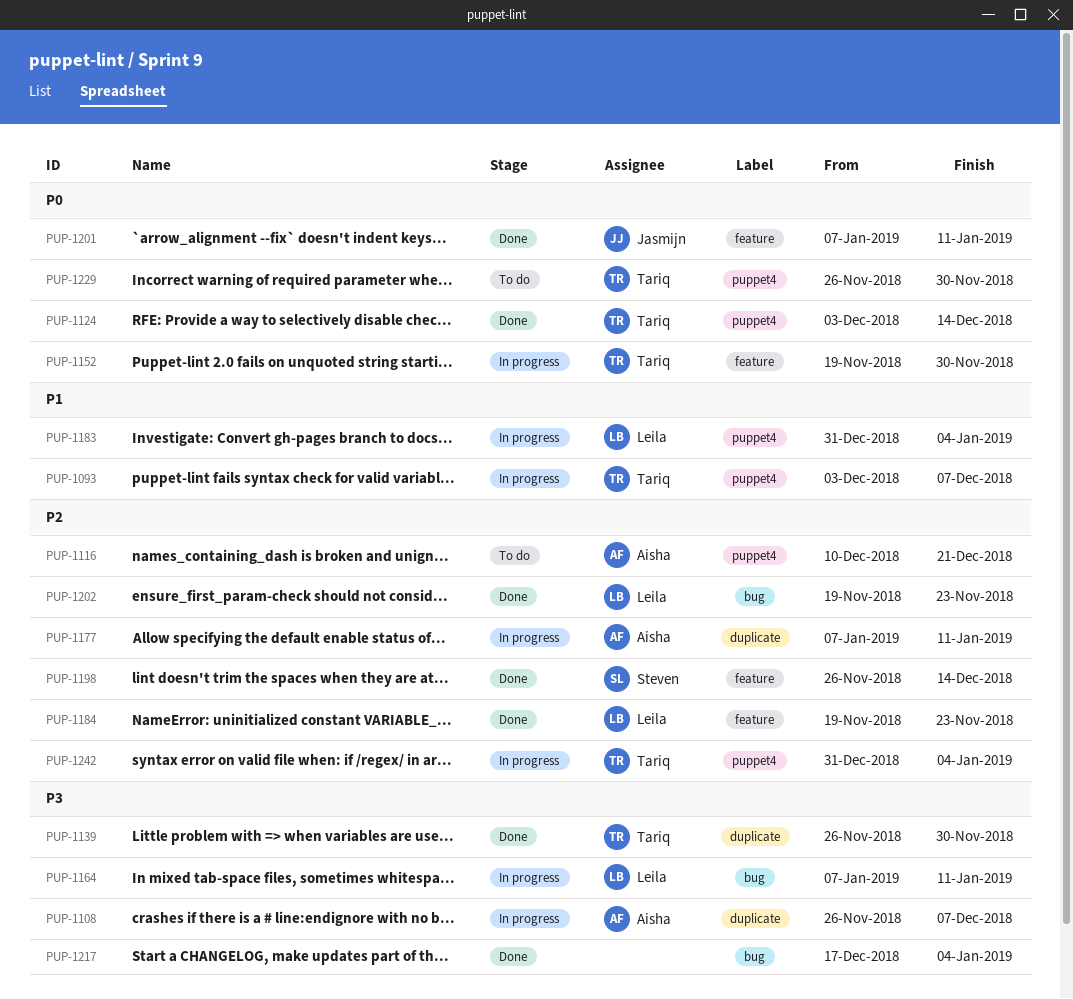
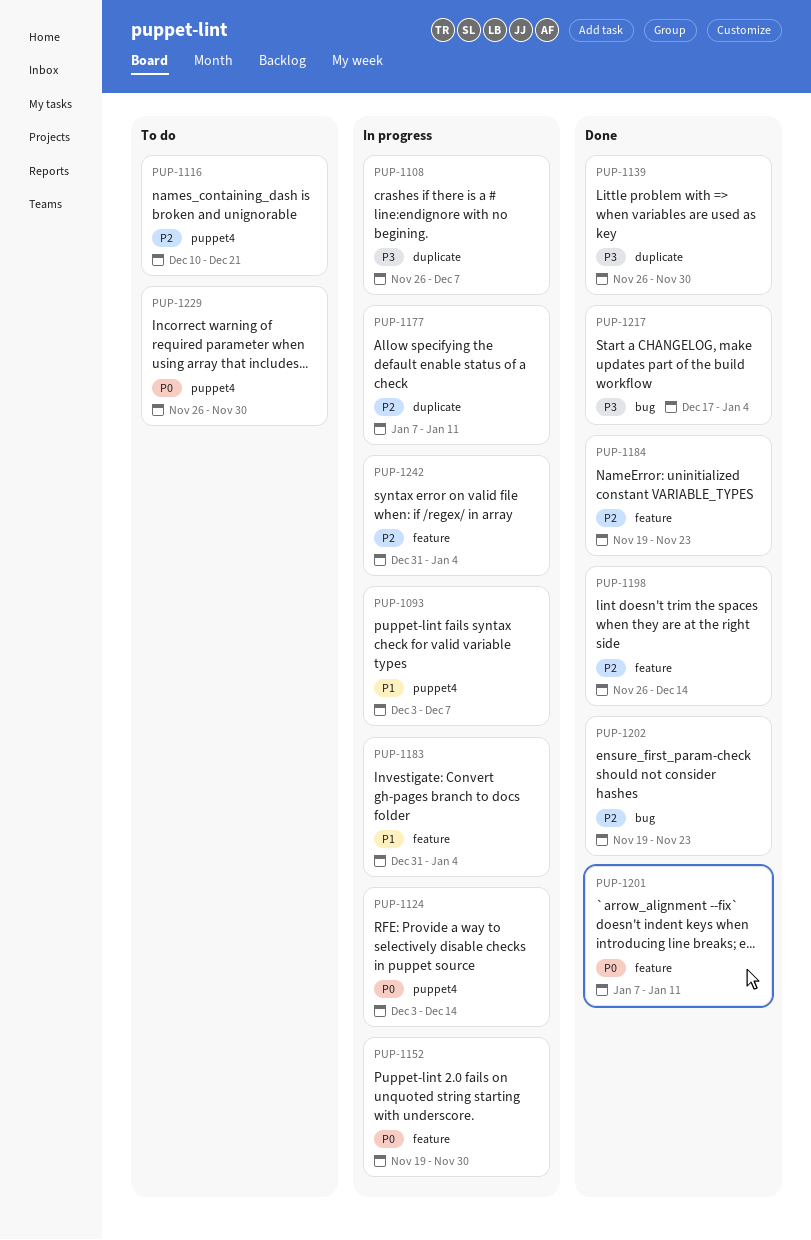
PUP-1124, status: Done -> In progress
PUP-1164: present -> none
PUP-1183, label: puppet4 -> feature
PUP-1242, label: puppet4 -> feature

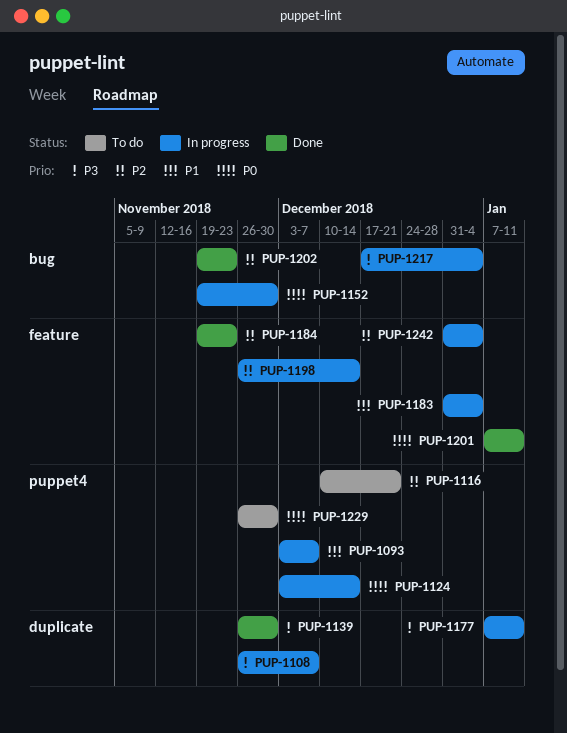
PUP-1152, label: feature -> bug
PUP-1177, priority: P2 -> P3
PUP-1198, status: Done -> In progress
PUP-1217, status: Done -> In progress

